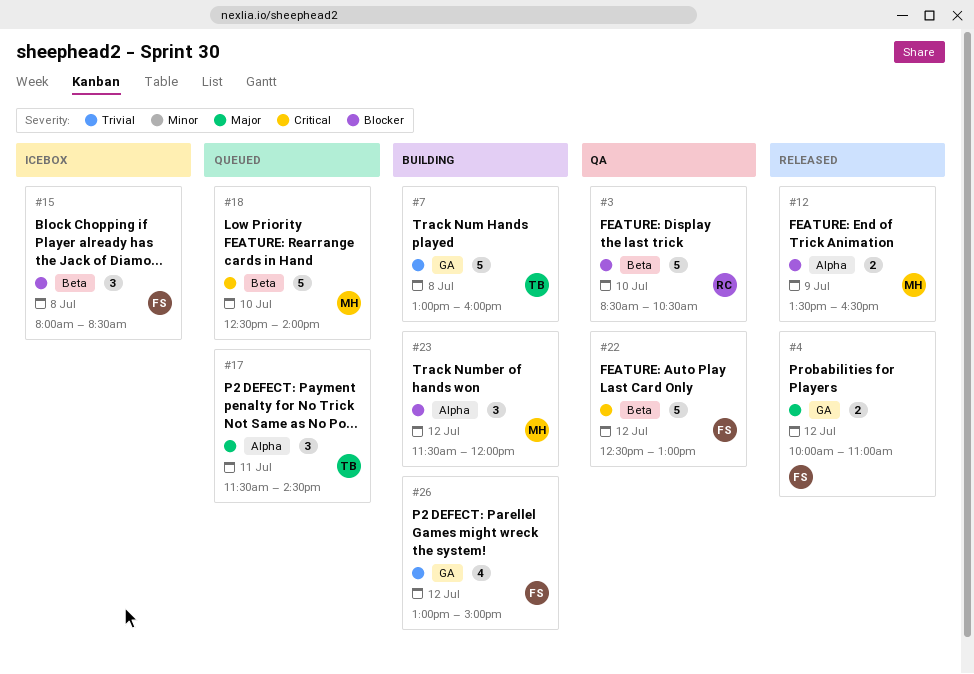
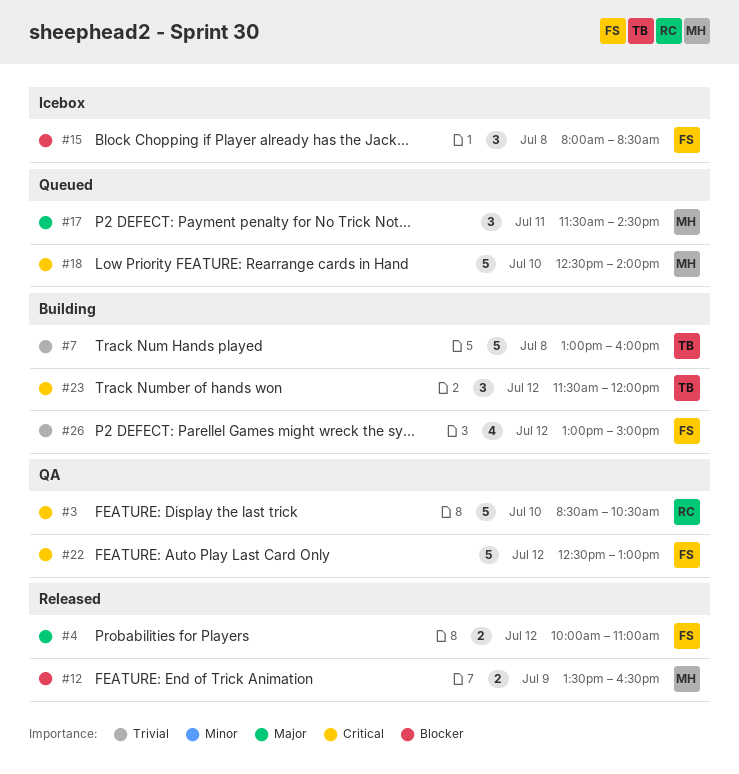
#3, priority: Blocker -> Critical
#17, owner: TB -> MH
#23, owner: MH -> TB
#23, priority: Blocker -> Critical

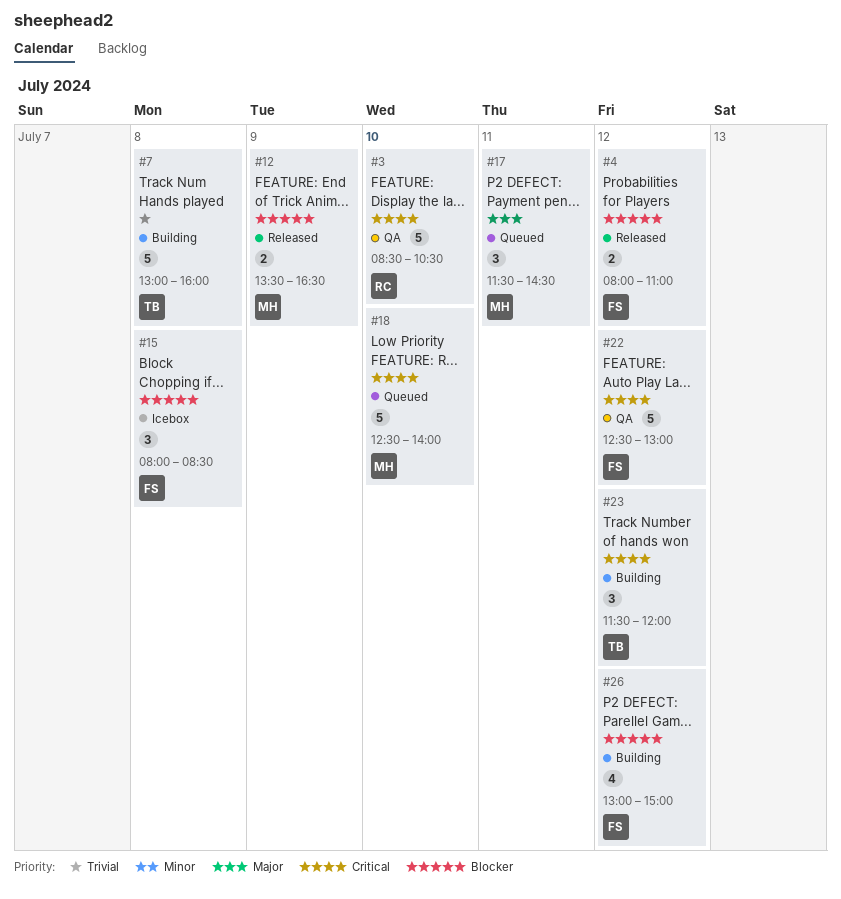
#4, priority: Major -> Blocker
#4, begins: 10:00 -> 08:00
#26, priority: Trivial -> Blocker

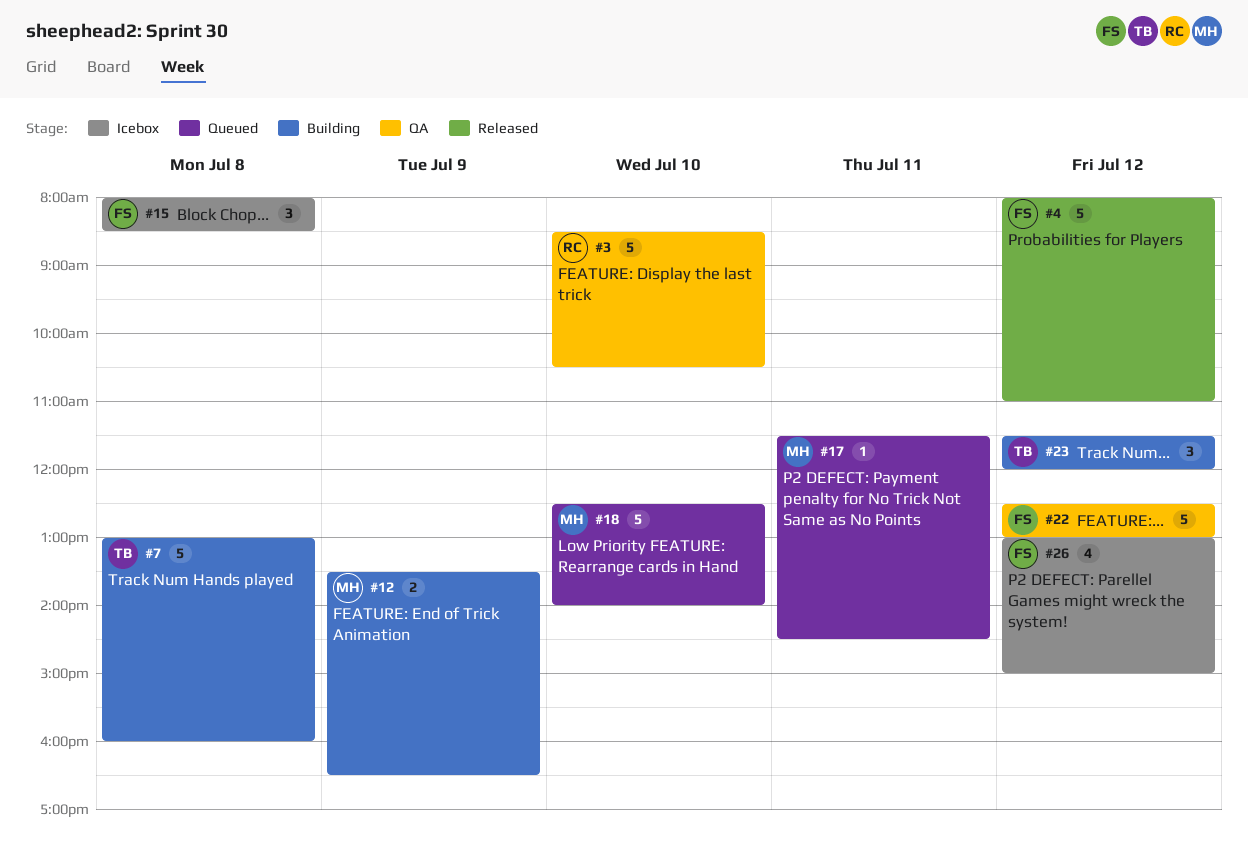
#4, estimate: 2 -> 5
#12, status: Released -> Building
#17, estimate: 3 -> 1
#26, status: Building -> Icebox

